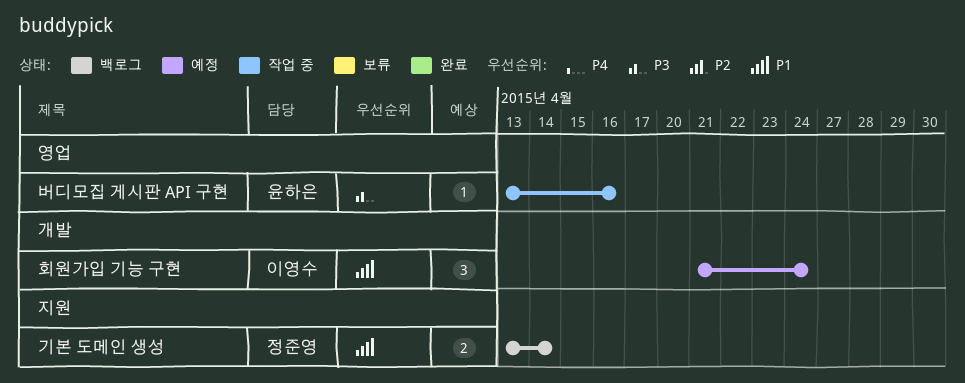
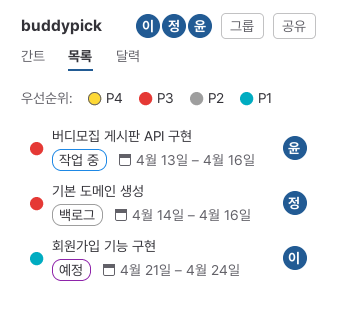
기본 도메인 생성, priority: P1 -> P3
기본 도메인 생성, start: Apr 13 -> Apr 14
기본 도메인 생성, due: Apr 14 -> Apr 16

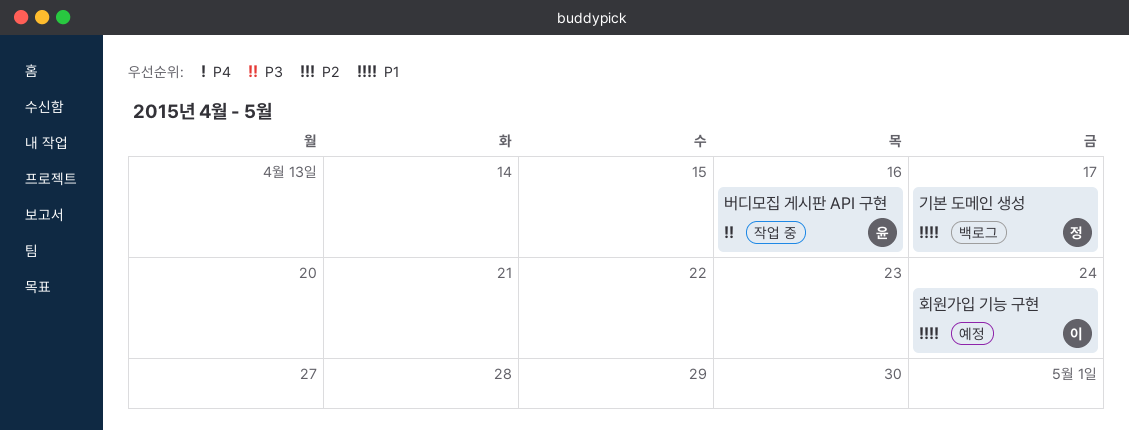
기본 도메인 생성, priority: P3 -> P1
기본 도메인 생성, due: Apr 16 -> Apr 17

